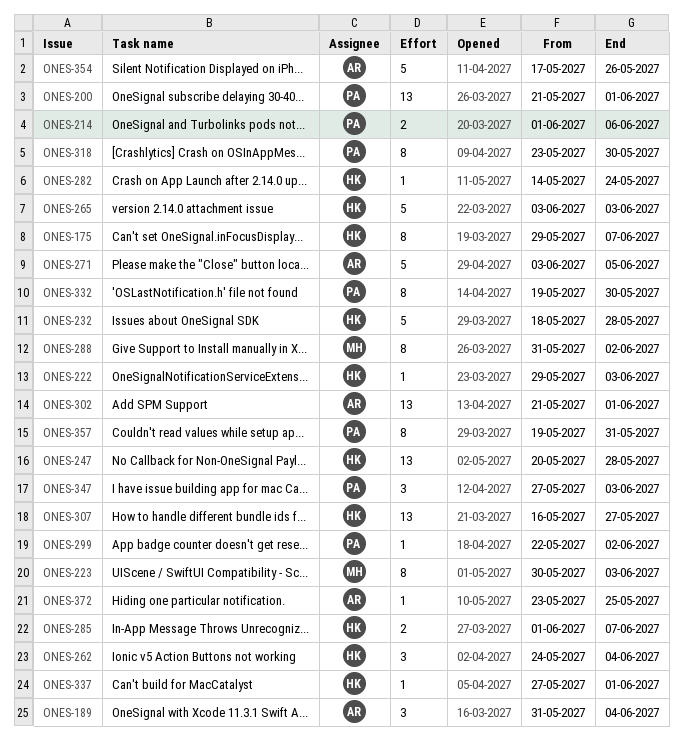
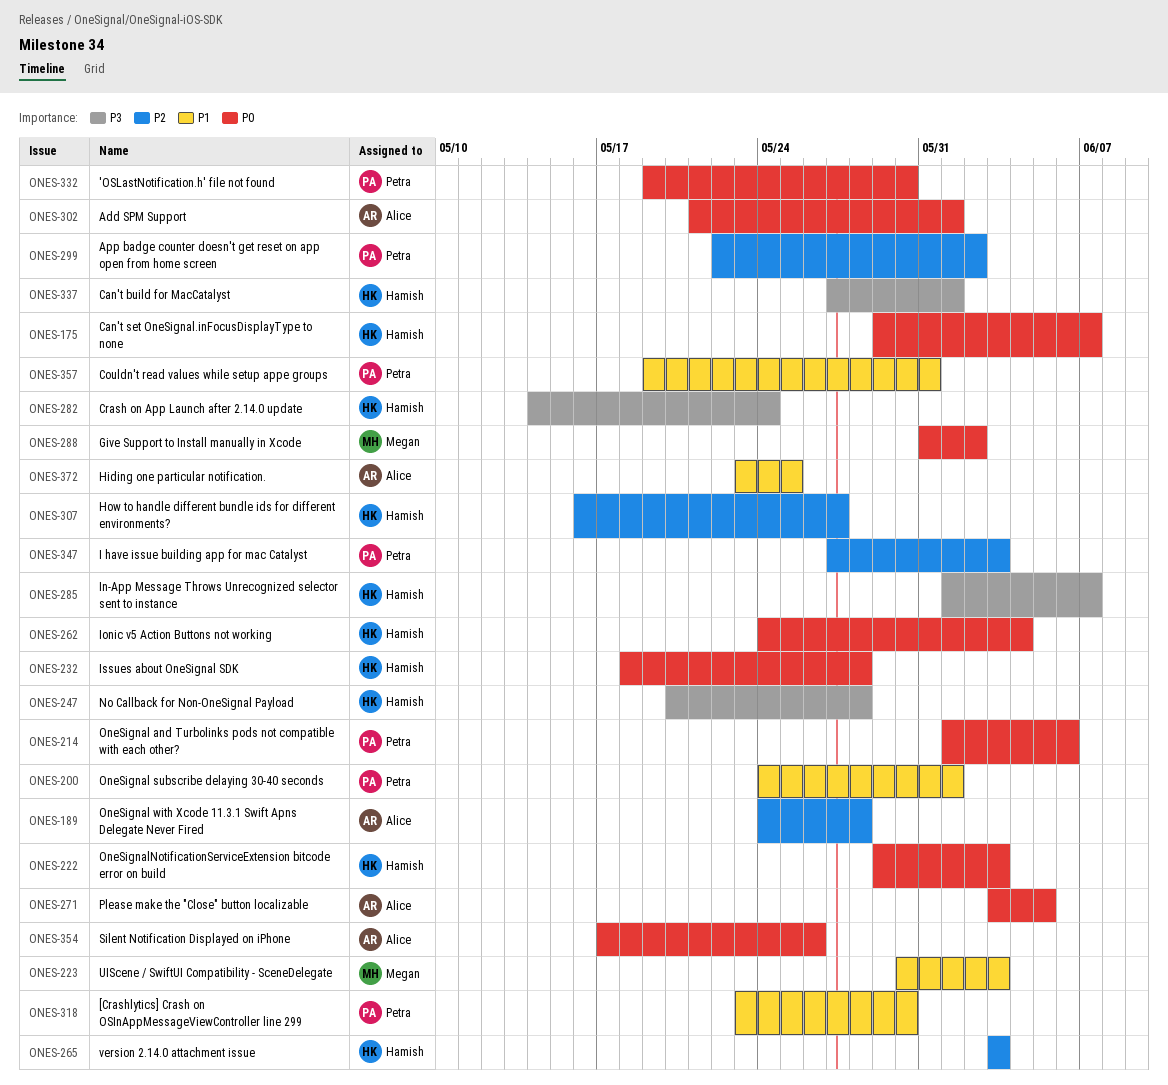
ONES-189, start: May 31 -> May 24
ONES-189, due: Jun 4 -> May 28
ONES-200, start: May 21 -> May 24

